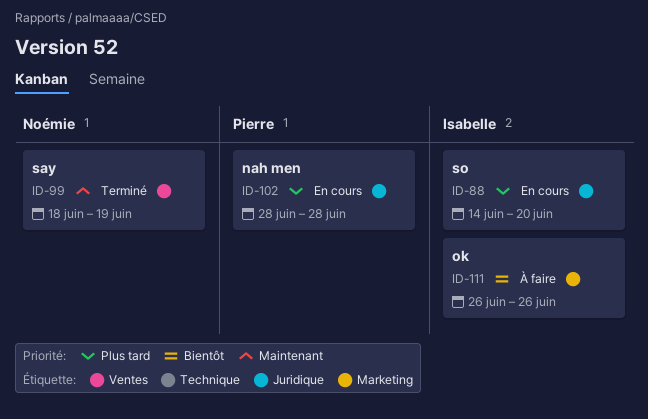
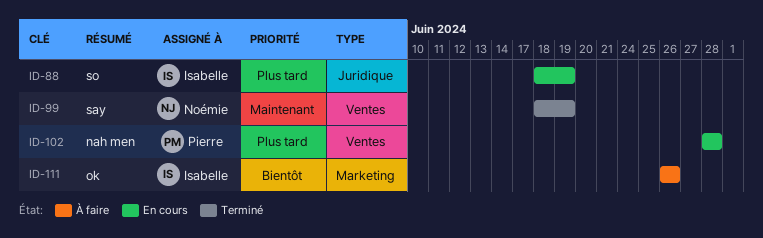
ID-88, start: Jun 14 -> Jun 18
ID-88, due: Jun 20 -> Jun 19
ID-102, label: Juridique -> Ventes

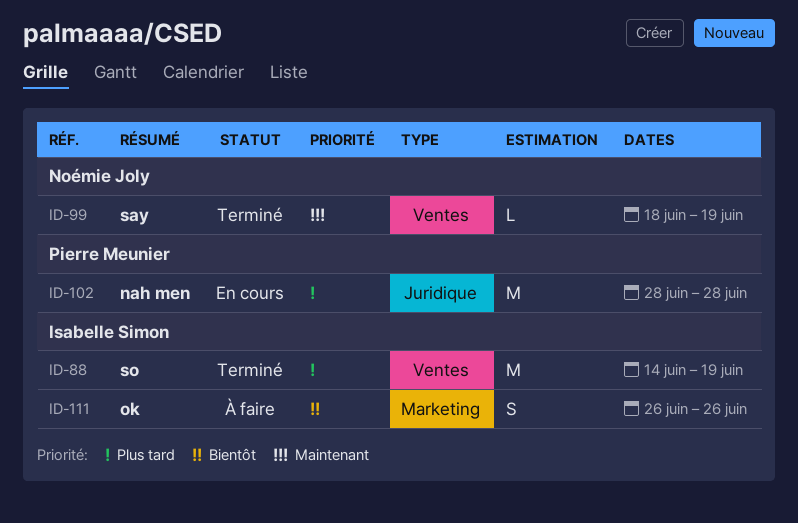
ID-88, status: En cours -> Terminé
ID-88, label: Juridique -> Ventes
ID-88, start: Jun 18 -> Jun 14
ID-102, label: Ventes -> Juridique

